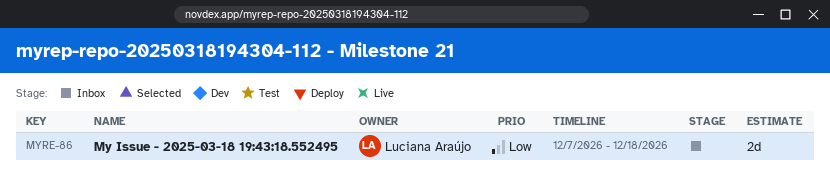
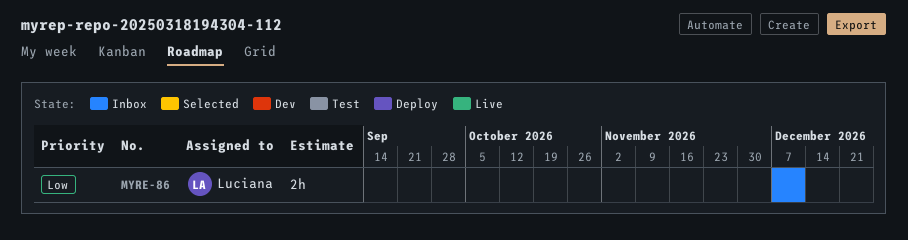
MYRE-86, estimate: 2d -> 2h
MYRE-86, due: Dec 18 -> Dec 11

